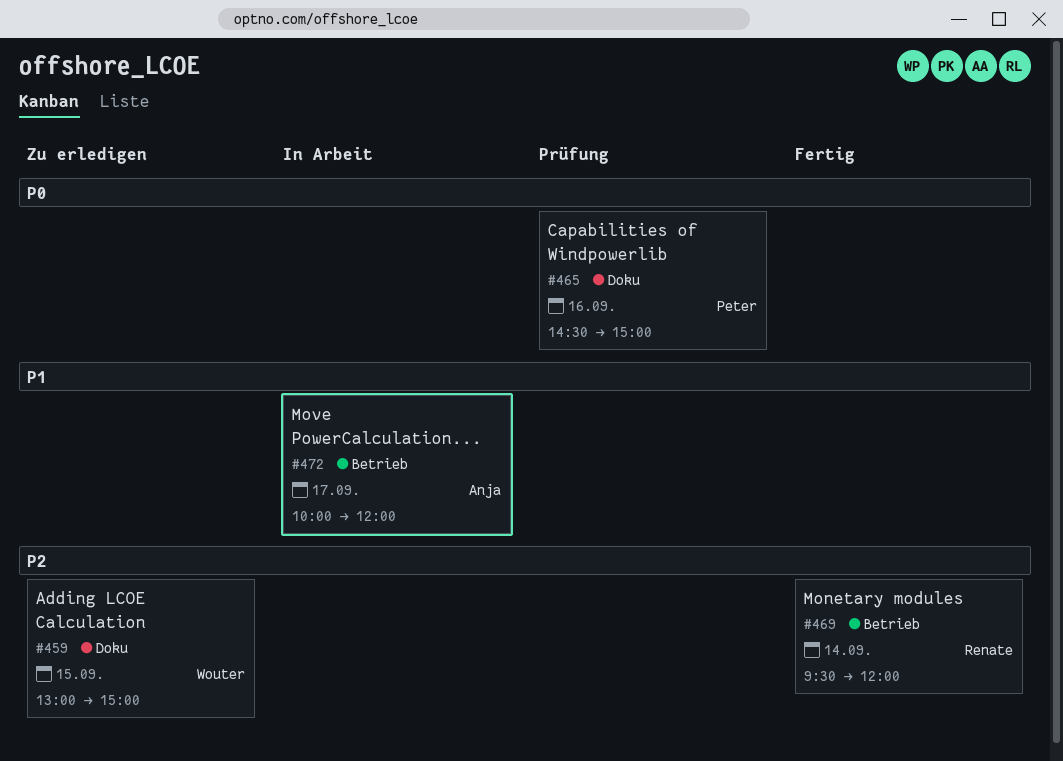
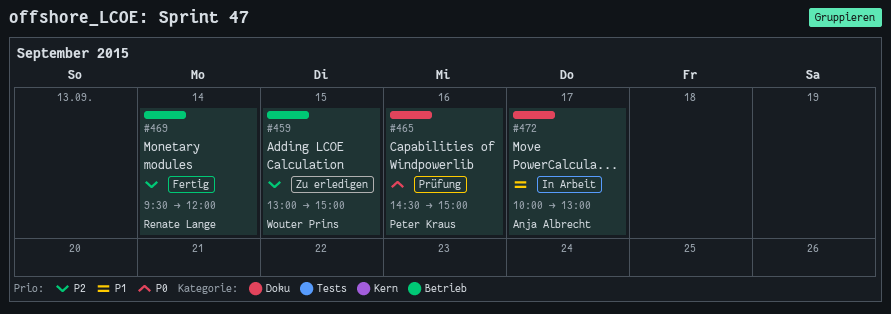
#459, label: Doku -> Betrieb
#472, label: Betrieb -> Doku
#472, ends: 12:00 -> 13:00

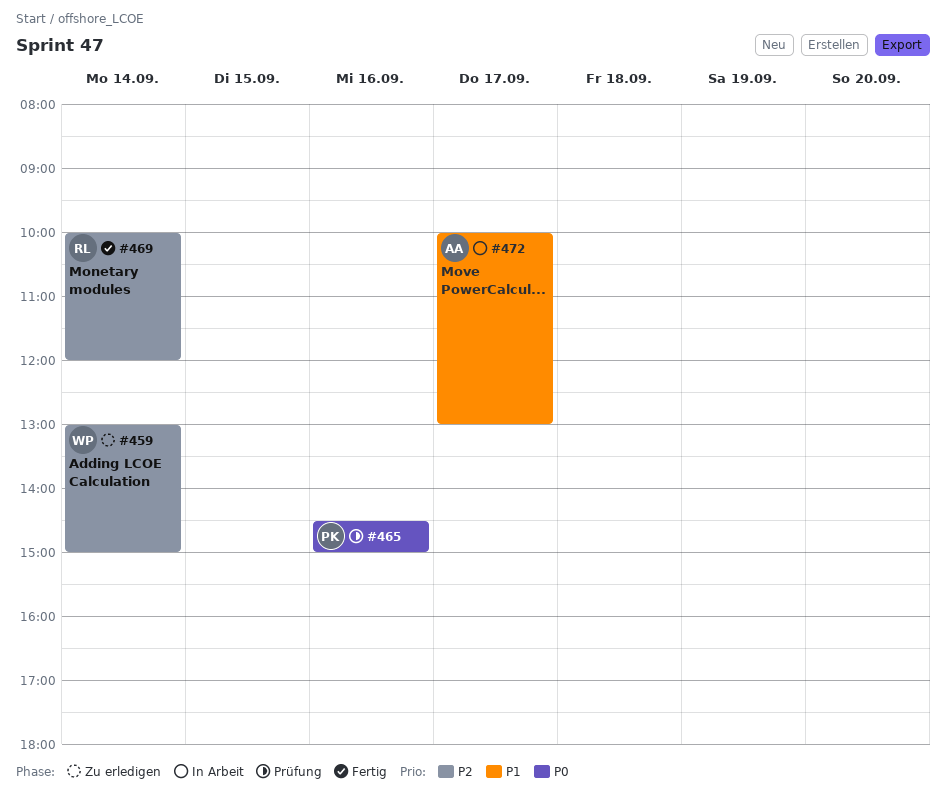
#459, day: Sep 15 -> Sep 14
#469, begins: 09:30 -> 10:00

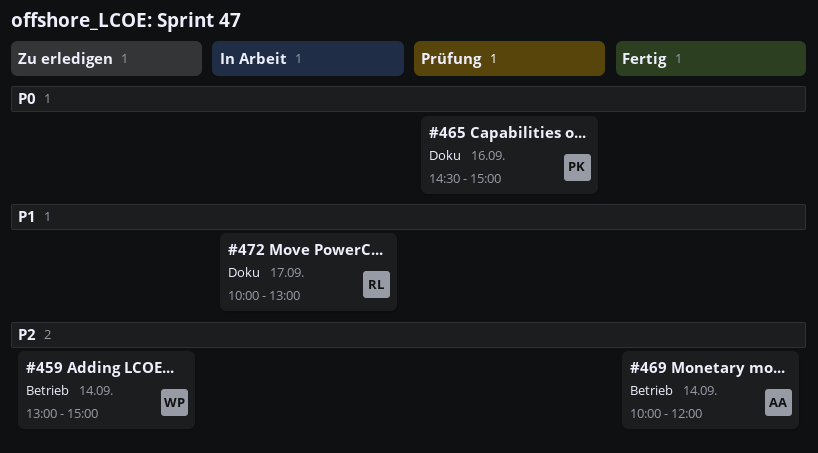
#469, owner: RL -> AA
#472, owner: AA -> RL

